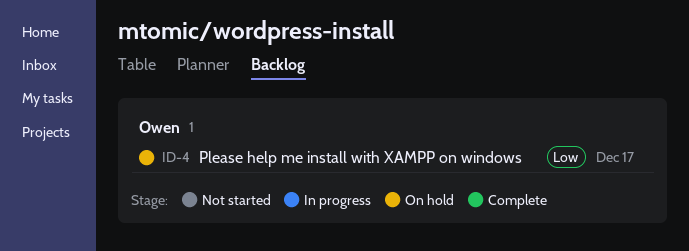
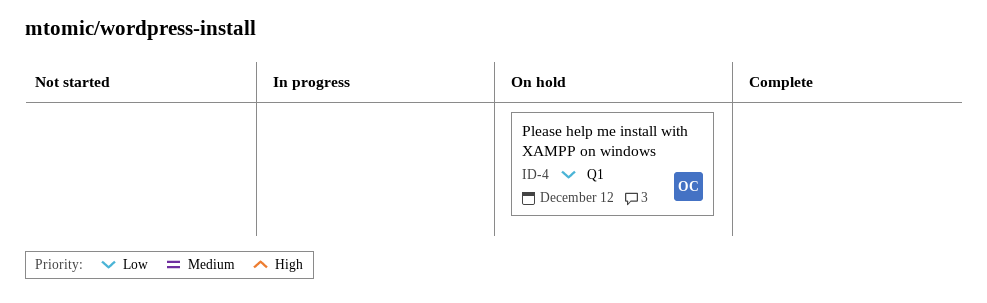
ID-4, due: Dec 17 -> Dec 12

